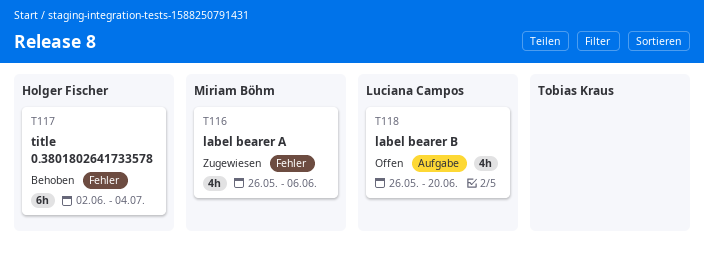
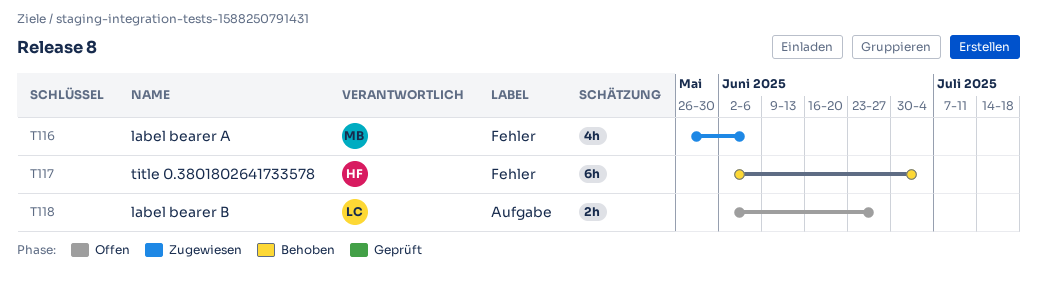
T118, estimate: 4h -> 2h
T118, start: May 26 -> Jun 2
T118, due: Jun 20 -> Jun 27

